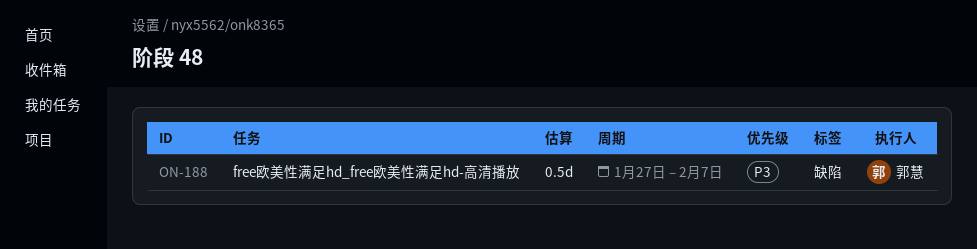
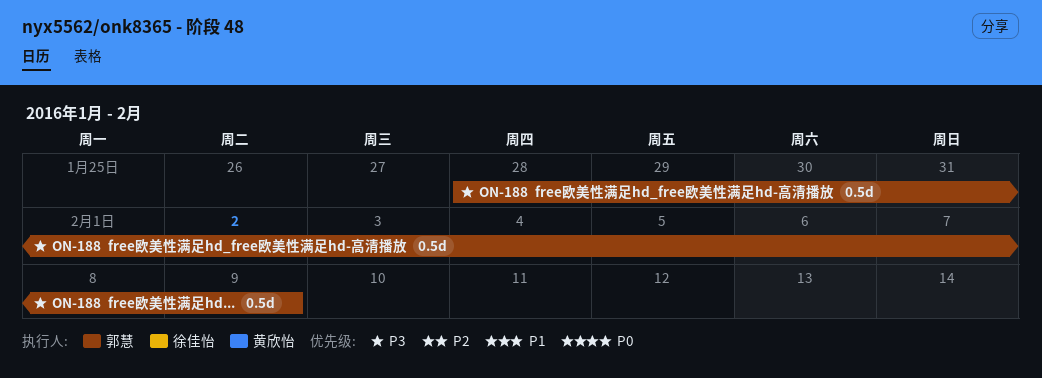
ON-188, start: Jan 27 -> Jan 28
ON-188, due: Feb 7 -> Feb 9

